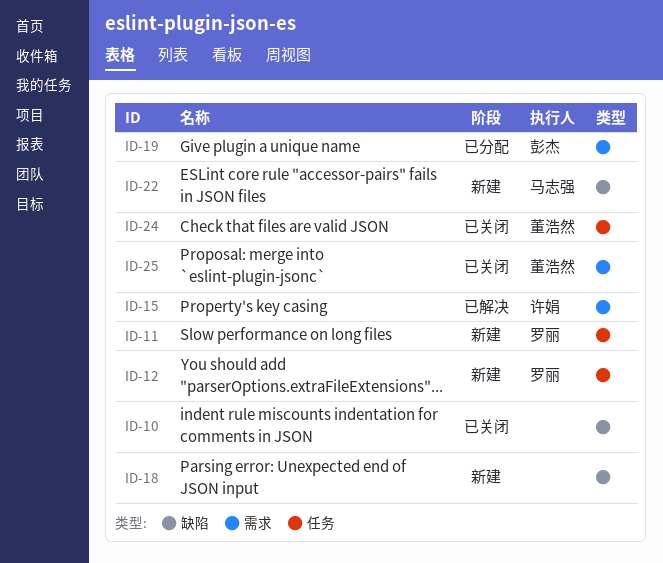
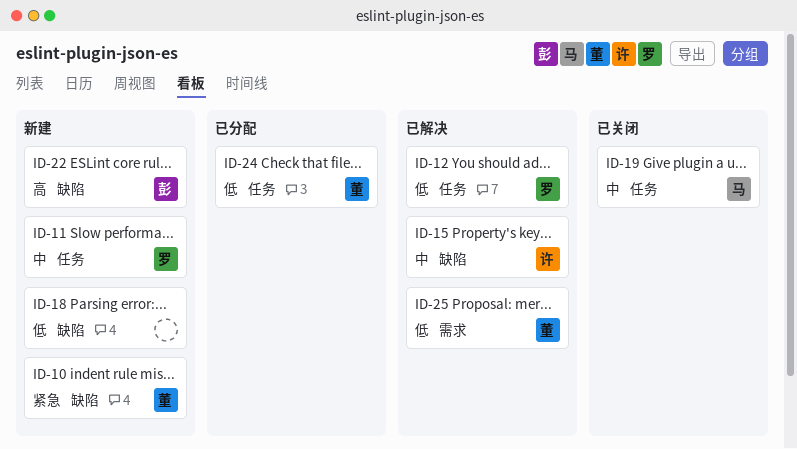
ID-10, status: 已关闭 -> 新建
ID-10, owner: none -> 董浩然
ID-12, status: 新建 -> 已解决
ID-15, label: 需求 -> 缺陷
ID-19, status: 已分配 -> 已关闭
ID-19, owner: 彭杰 -> 马志强
ID-19, label: 需求 -> 任务
ID-22, owner: 马志强 -> 彭杰
ID-24, status: 已关闭 -> 已分配
ID-25, status: 已关闭 -> 已解决

